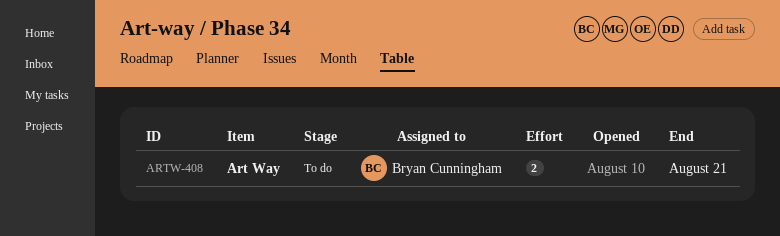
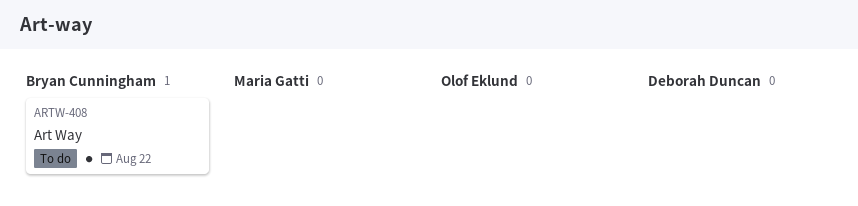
ARTW-408, estimate: 2 -> 1
ARTW-408, due: Aug 21 -> Aug 22

